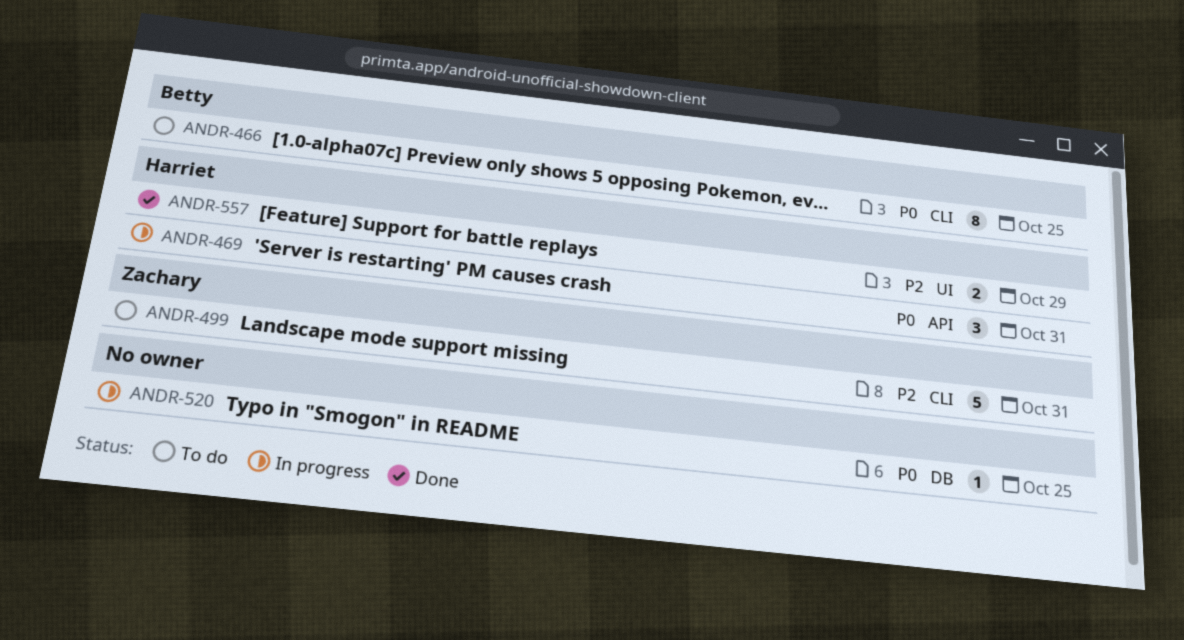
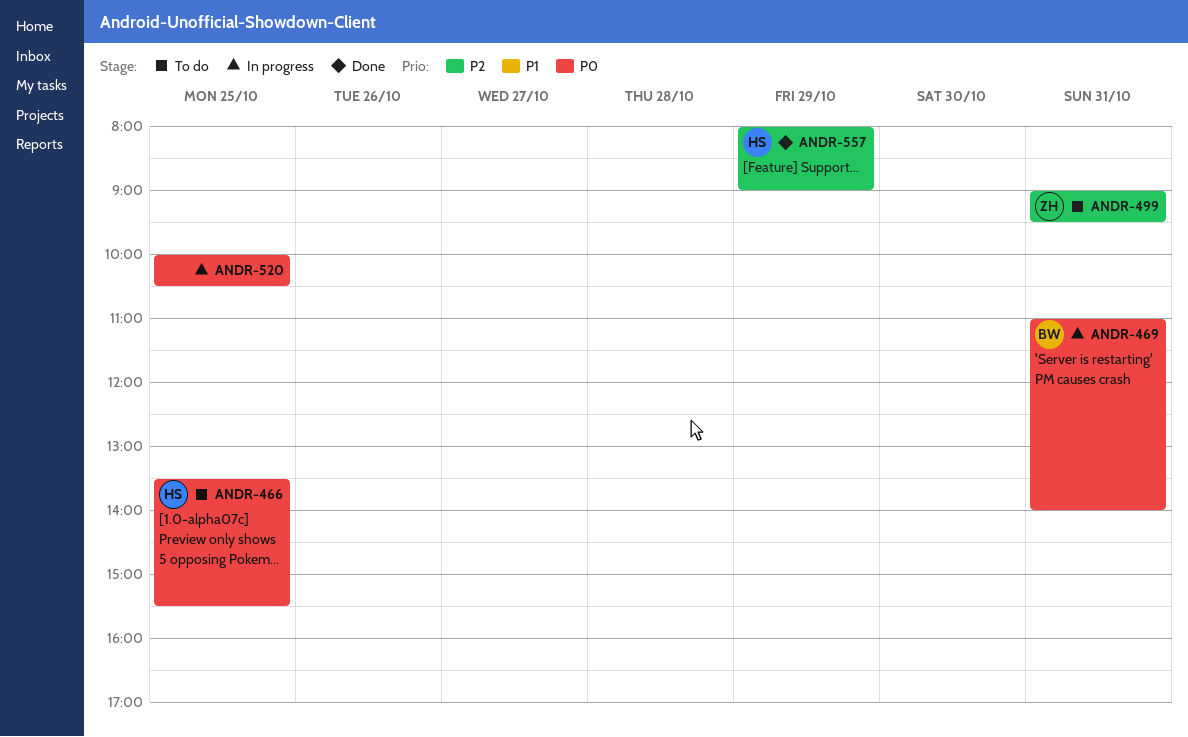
ANDR-466, owner: Betty -> Harriet
ANDR-469, owner: Harriet -> Betty

